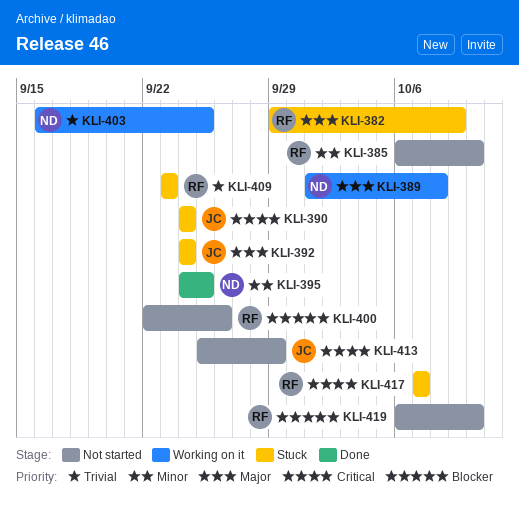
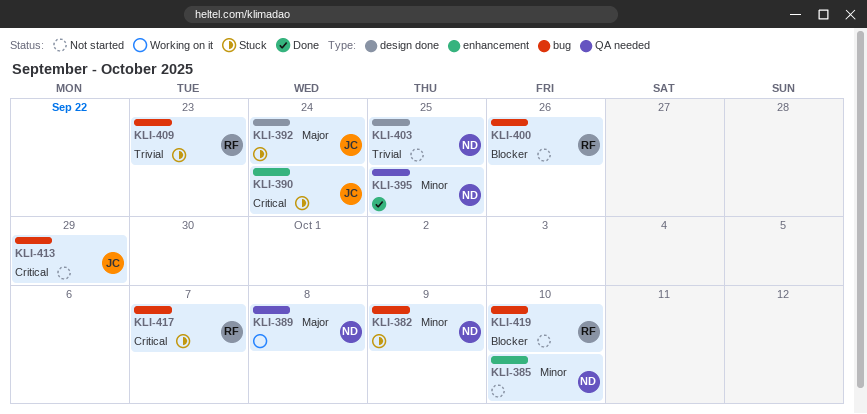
KLI-382, owner: RF -> ND
KLI-382, priority: Major -> Minor
KLI-385, owner: RF -> ND
KLI-403, status: Working on it -> Not started

